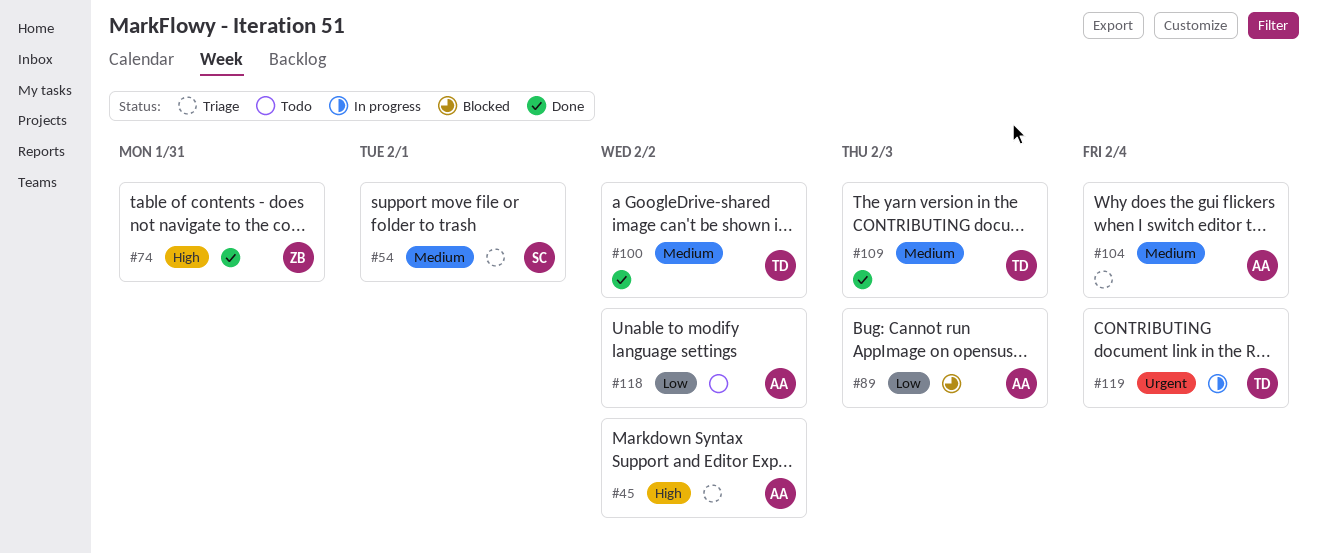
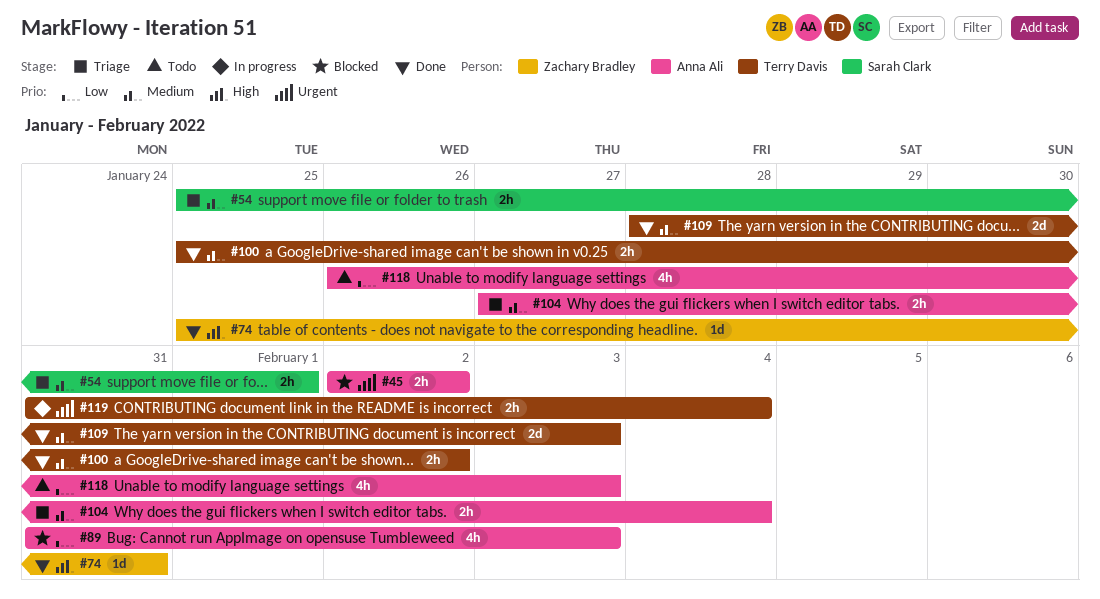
#45, status: Triage -> Blocked
#45, priority: High -> Urgent
#118, due: Feb 2 -> Feb 3

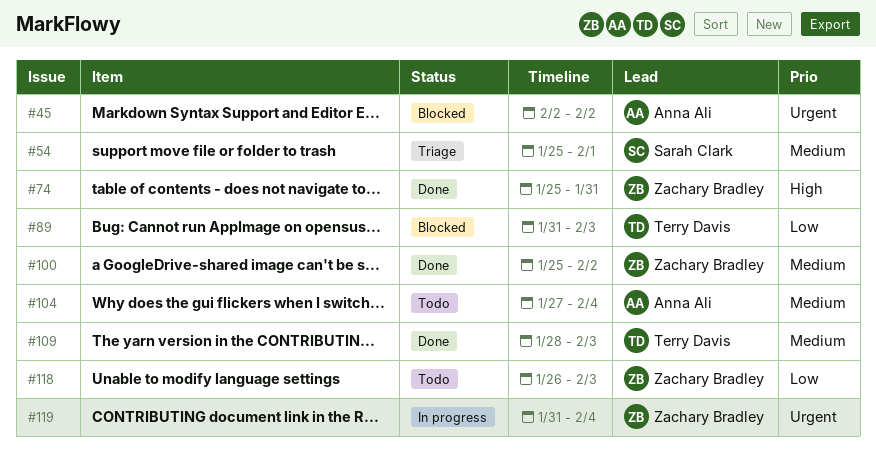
#89, owner: Anna Ali -> Terry Davis
#100, owner: Terry Davis -> Zachary Bradley
#104, status: Triage -> Todo
#118, owner: Anna Ali -> Zachary Bradley
#119, owner: Terry Davis -> Zachary Bradley

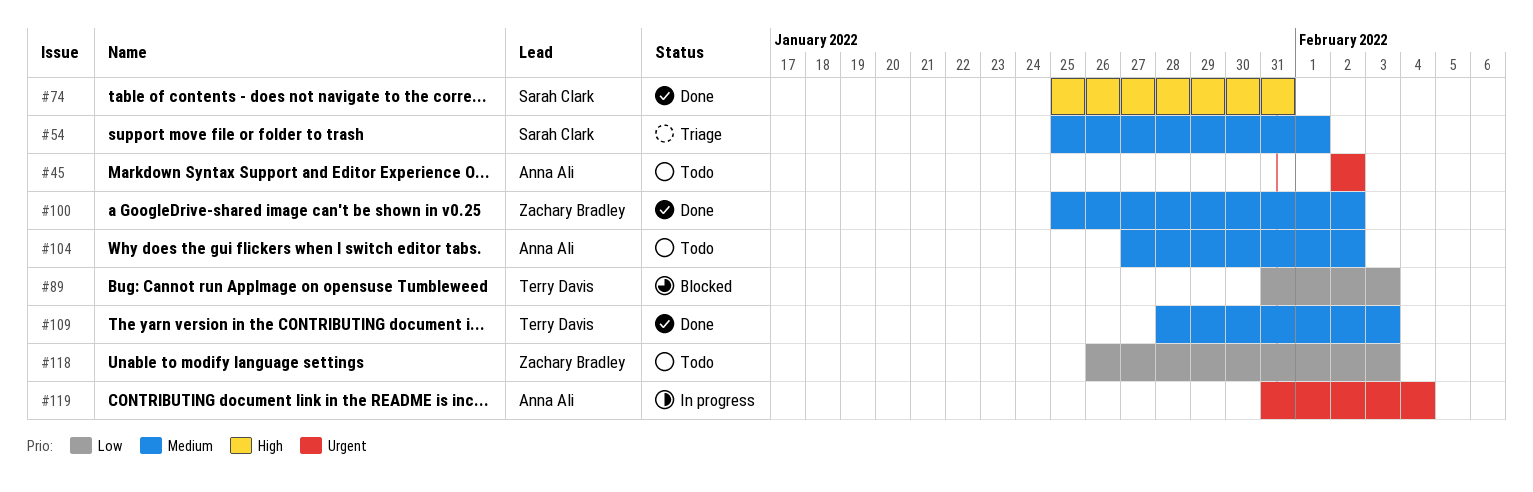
#45, status: Blocked -> Todo
#74, owner: Zachary Bradley -> Sarah Clark
#104, due: Feb 4 -> Feb 2
#119, owner: Zachary Bradley -> Anna Ali

